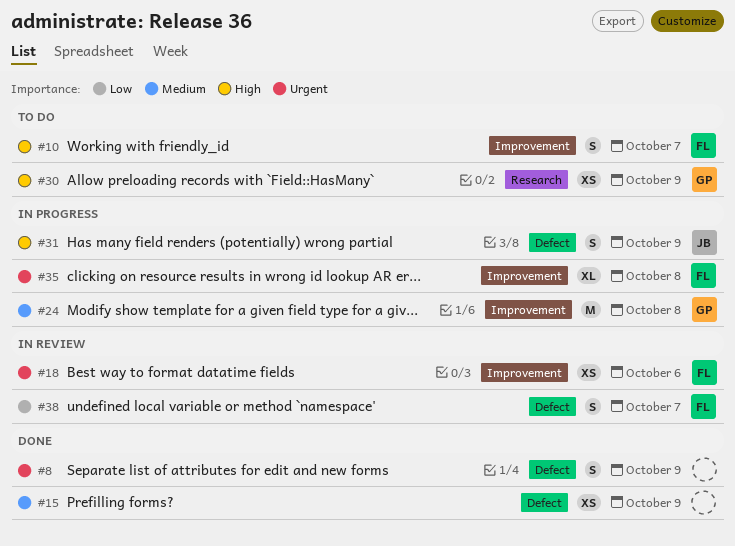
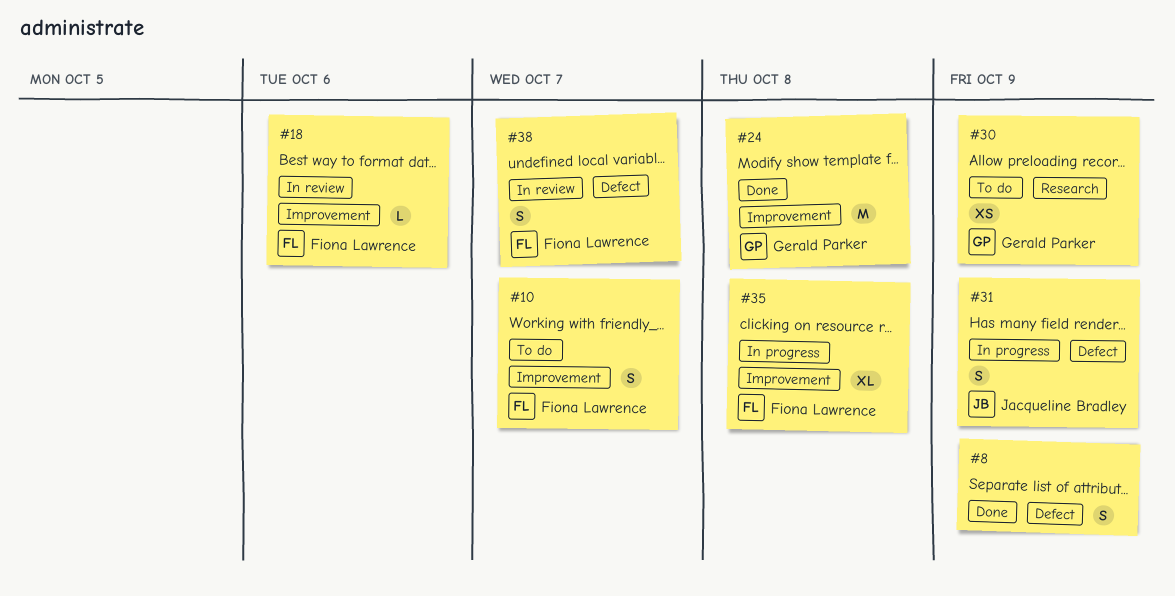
#15: present -> none
#18, estimate: XS -> L
#24, status: In progress -> Done

